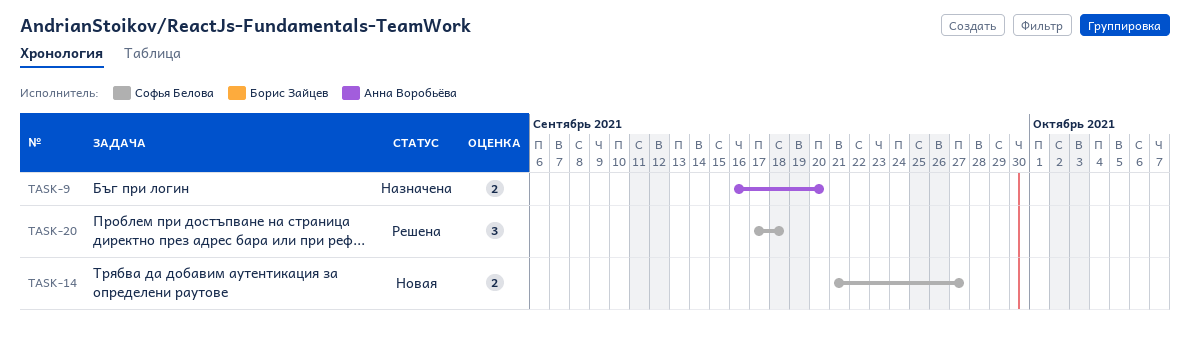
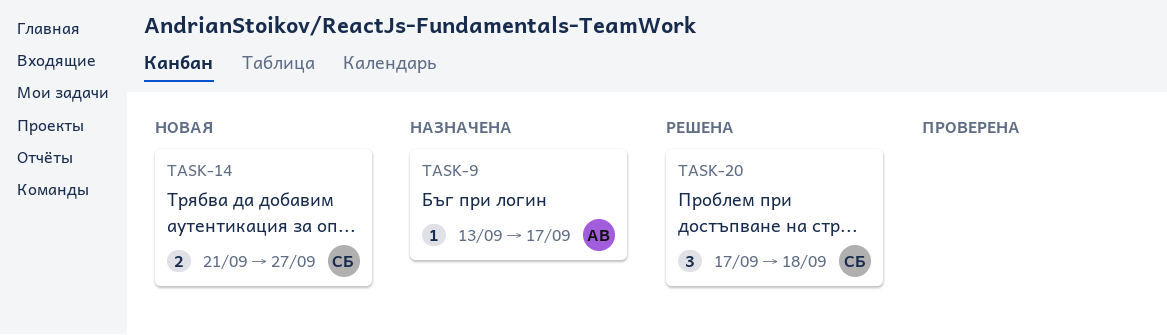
TASK-9, estimate: 2 -> 1
TASK-9, start: Sep 16 -> Sep 13
TASK-9, due: Sep 20 -> Sep 17

